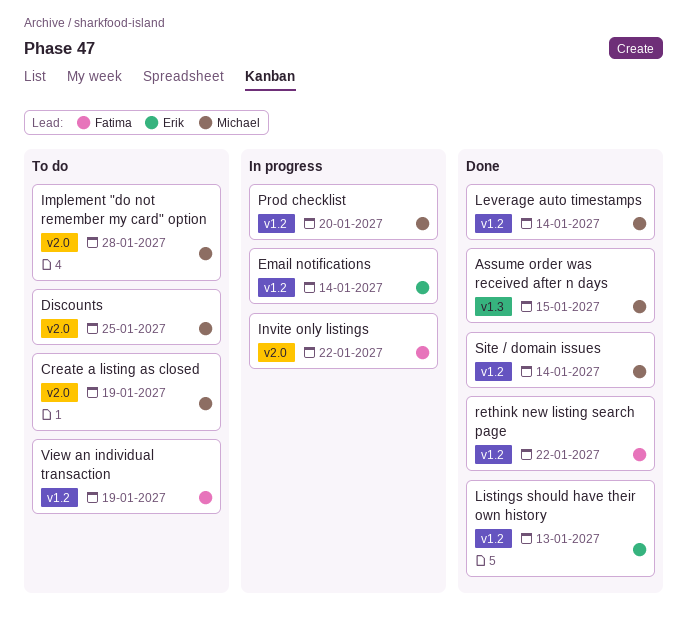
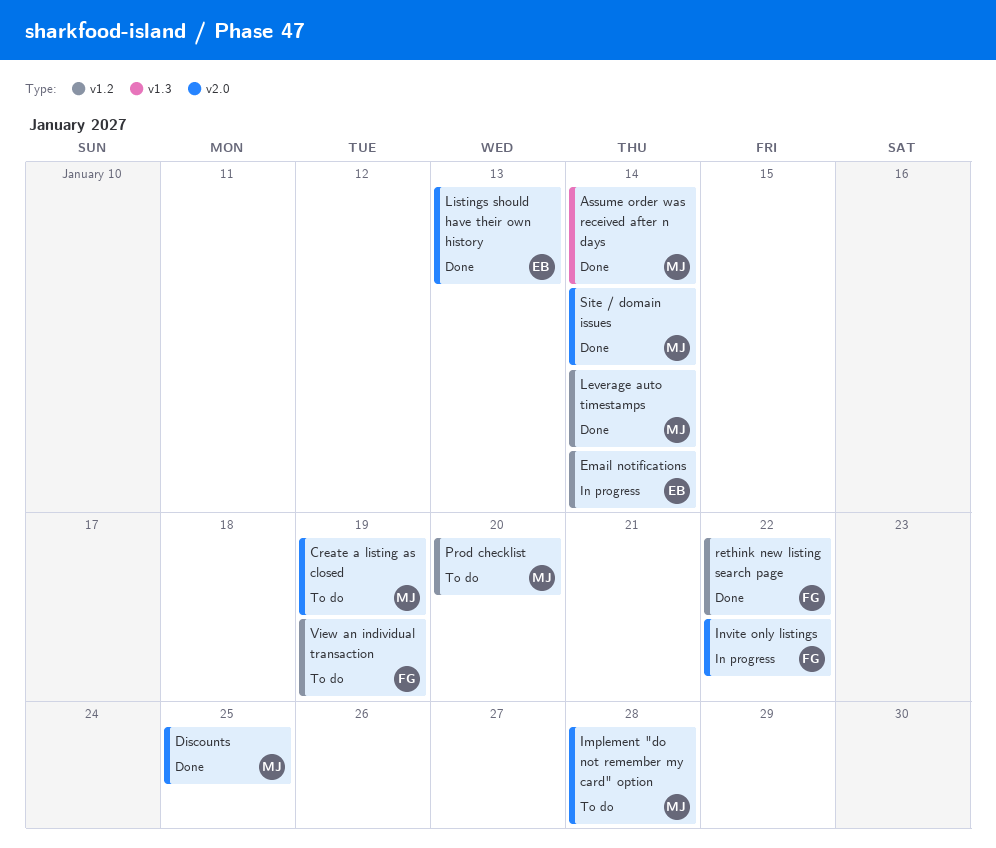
Assume order was received after n days, due: Jan 15 -> Jan 14
Discounts, status: To do -> Done
Listings should have their own history, label: v1.2 -> v2.0
Prod checklist, status: In progress -> To do
Site / domain issues, label: v1.2 -> v2.0

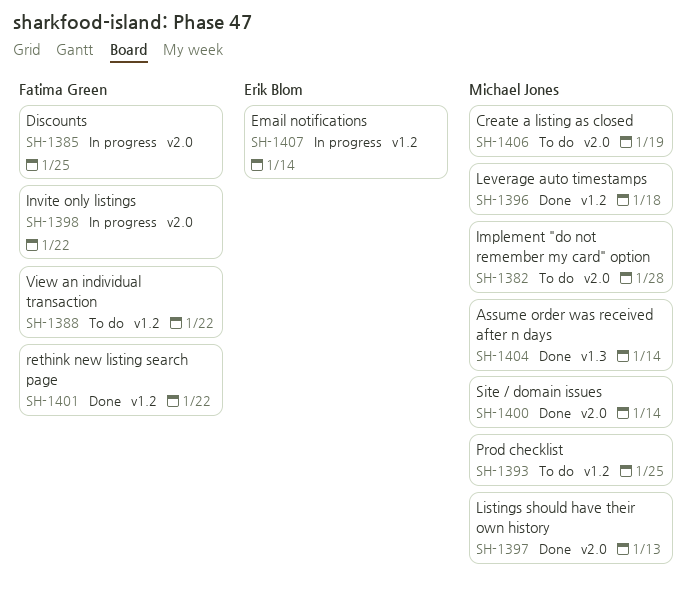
Discounts, status: Done -> In progress
Discounts, owner: Michael Jones -> Fatima Green
Leverage auto timestamps, due: Jan 14 -> Jan 18
Listings should have their own history, owner: Erik Blom -> Michael Jones
Prod checklist, due: Jan 20 -> Jan 25
View an individual transaction, due: Jan 19 -> Jan 22

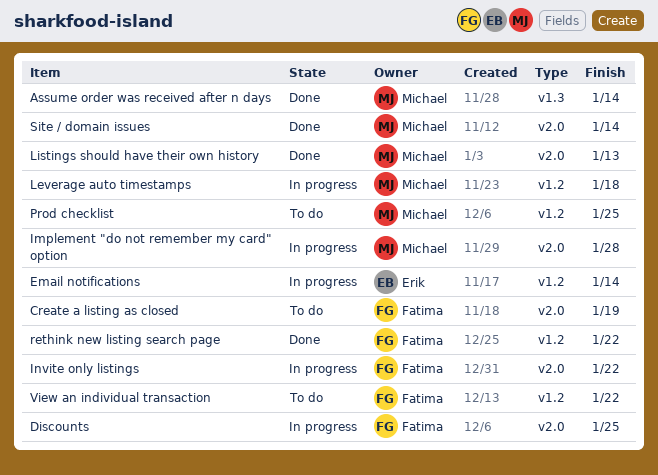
Create a listing as closed, owner: Michael Jones -> Fatima Green
Implement "do not remember my card" option, status: To do -> In progress
Leverage auto timestamps, status: Done -> In progress

